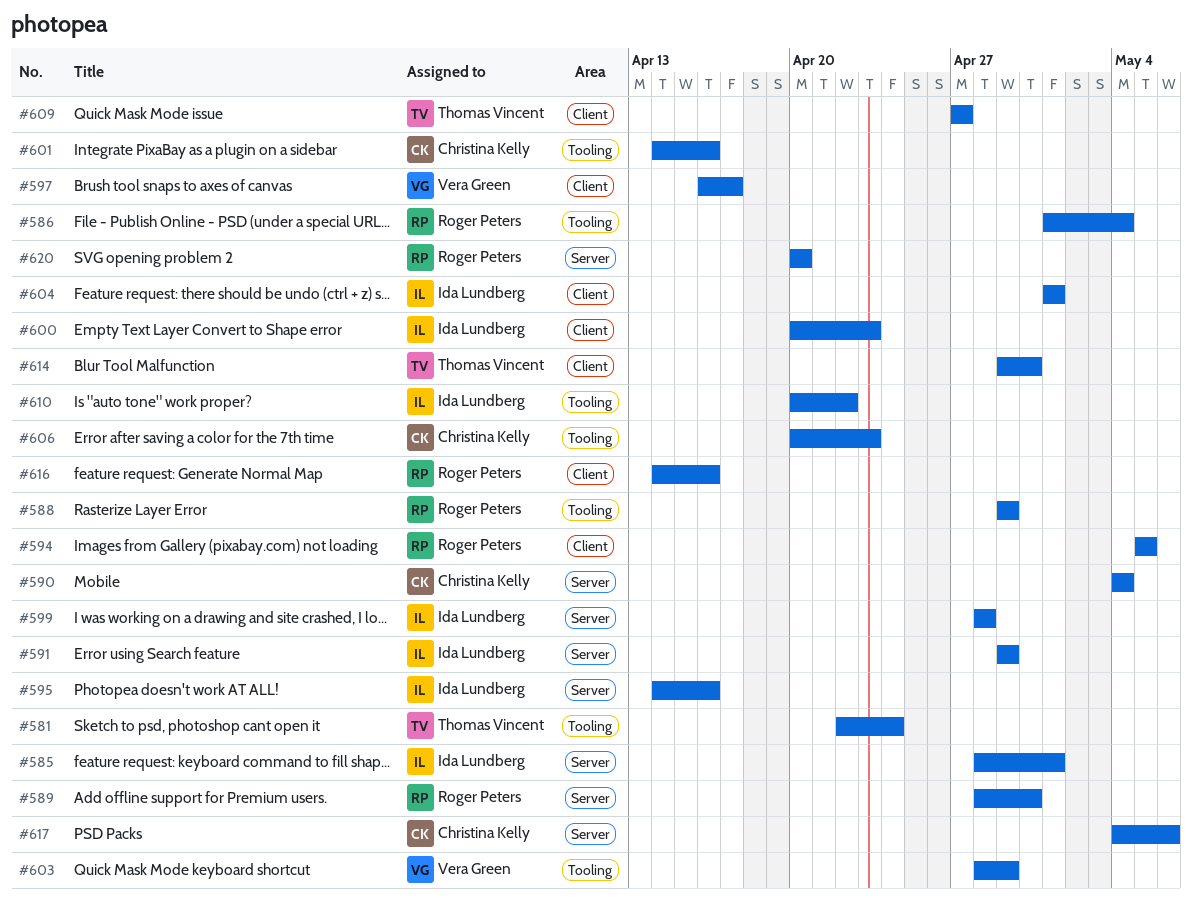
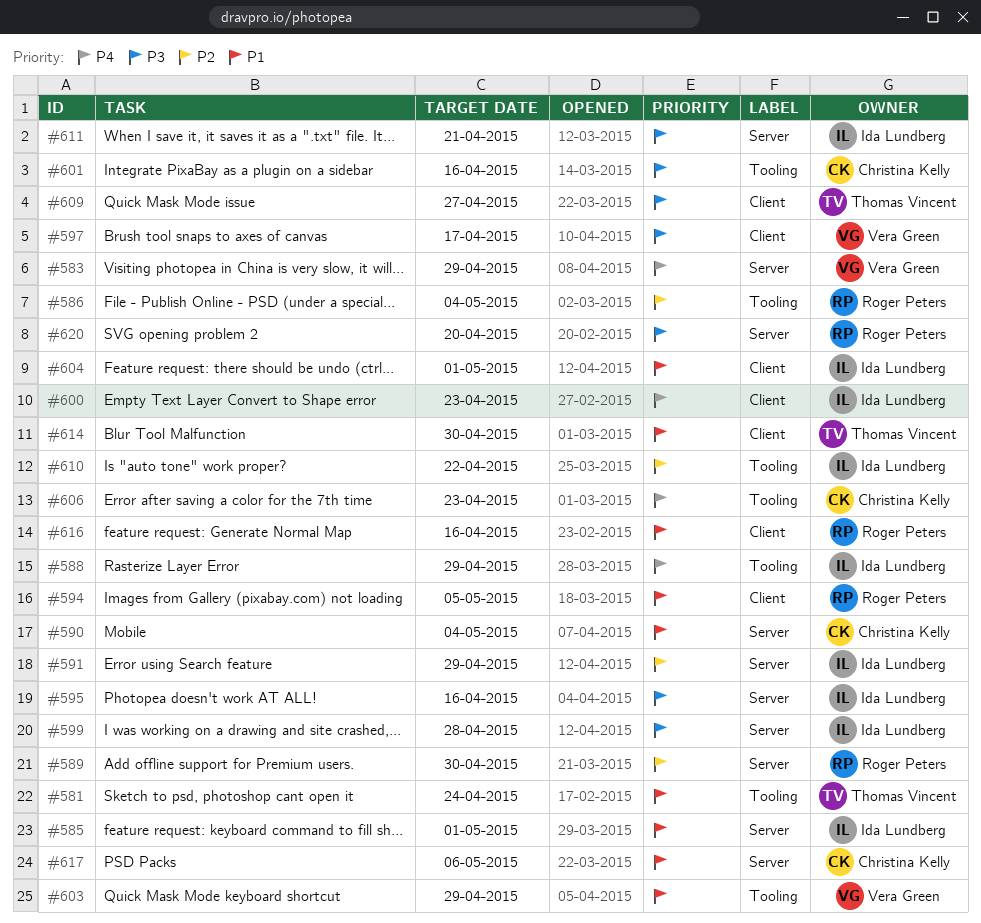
#583: none -> present
#588, owner: Roger Peters -> Ida Lundberg
#611: none -> present

